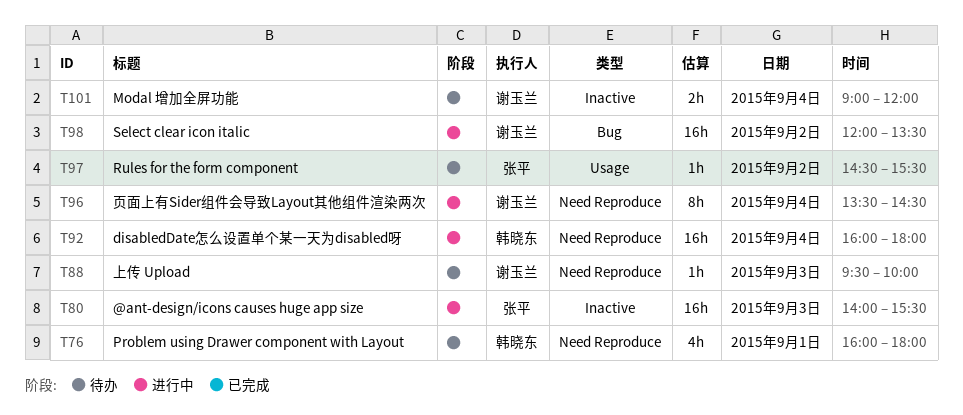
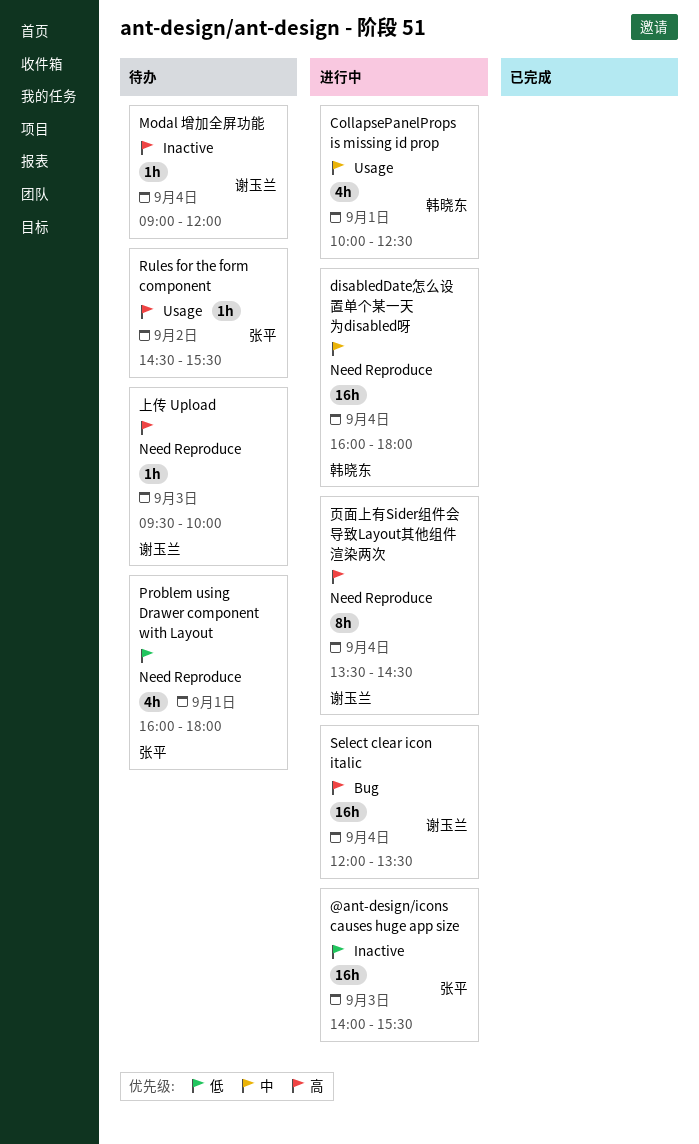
CollapsePanelProps is missing id prop: none -> present
Modal 增加全屏功能, estimate: 2h -> 1h
Problem using Drawer component with Layout, owner: 韩晓东 -> 张平
Select clear icon italic, day: Sep 2 -> Sep 4

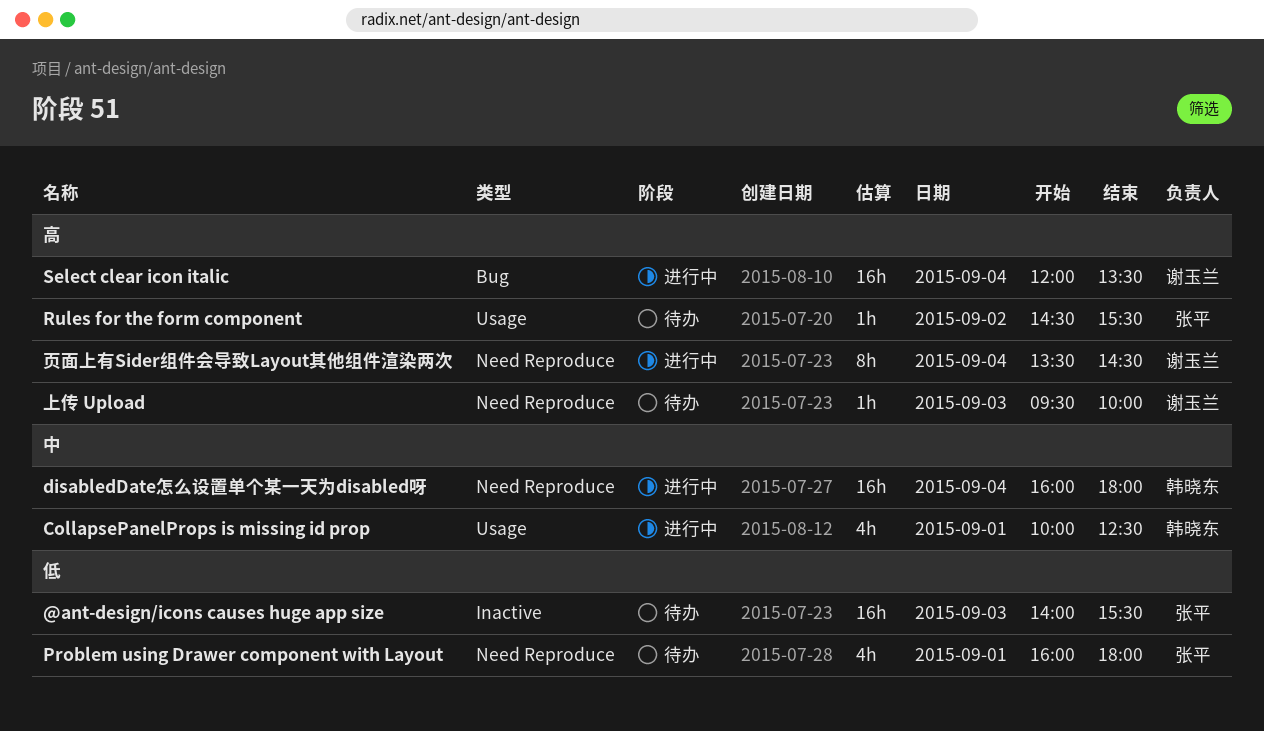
@ant-design/icons causes huge app size, status: 进行中 -> 待办
Modal 增加全屏功能: present -> none

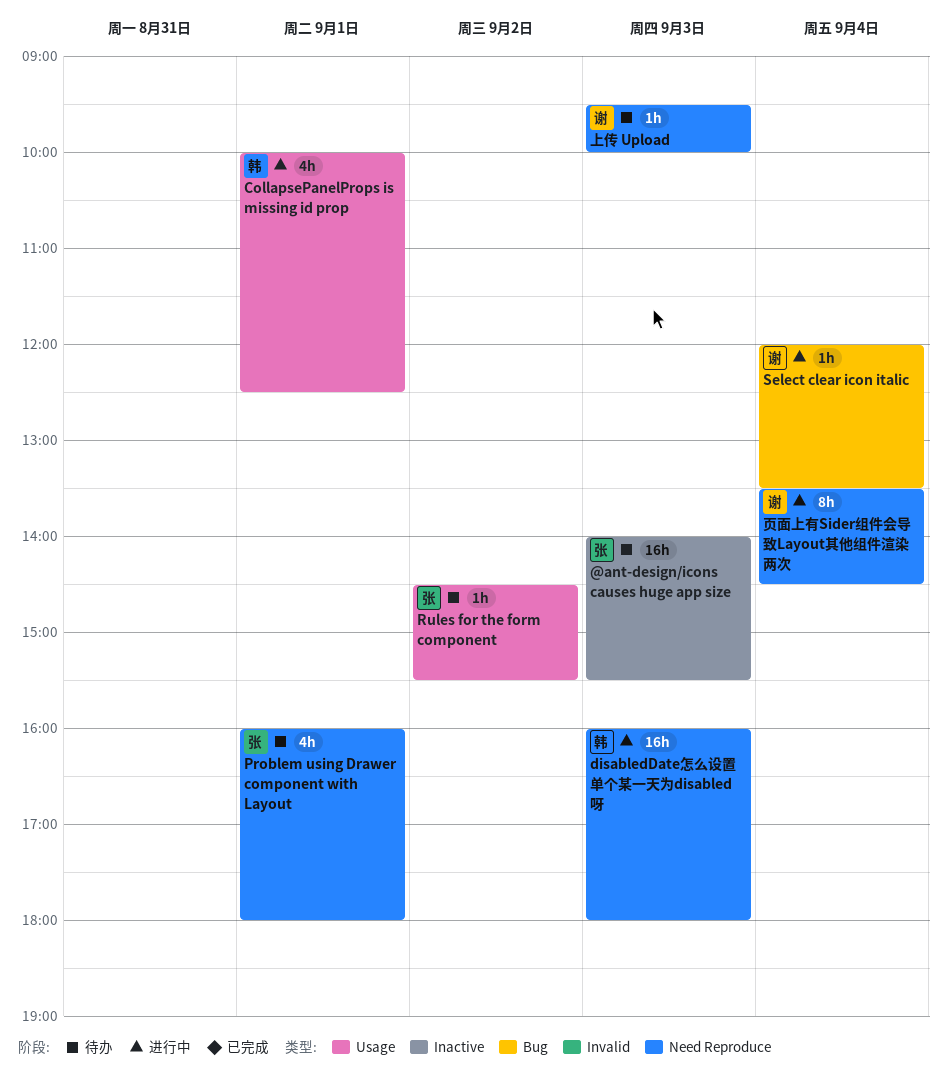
disabledDate怎么设置单个某一天为disabled呀, day: Sep 4 -> Sep 3
Select clear icon italic, estimate: 16h -> 1h

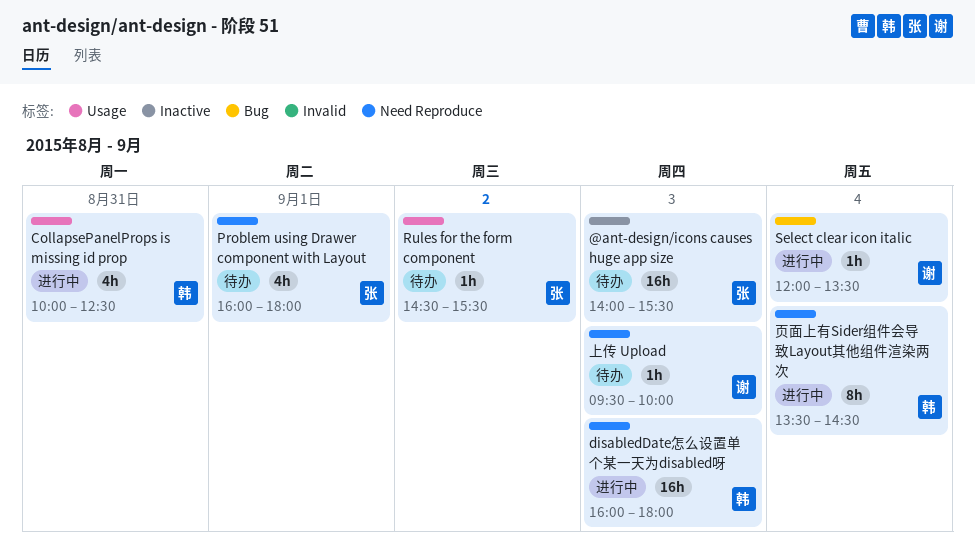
CollapsePanelProps is missing id prop, day: Sep 1 -> Aug 31
页面上有Sider组件会导致Layout其他组件渲染两次, owner: 谢 -> 韩

